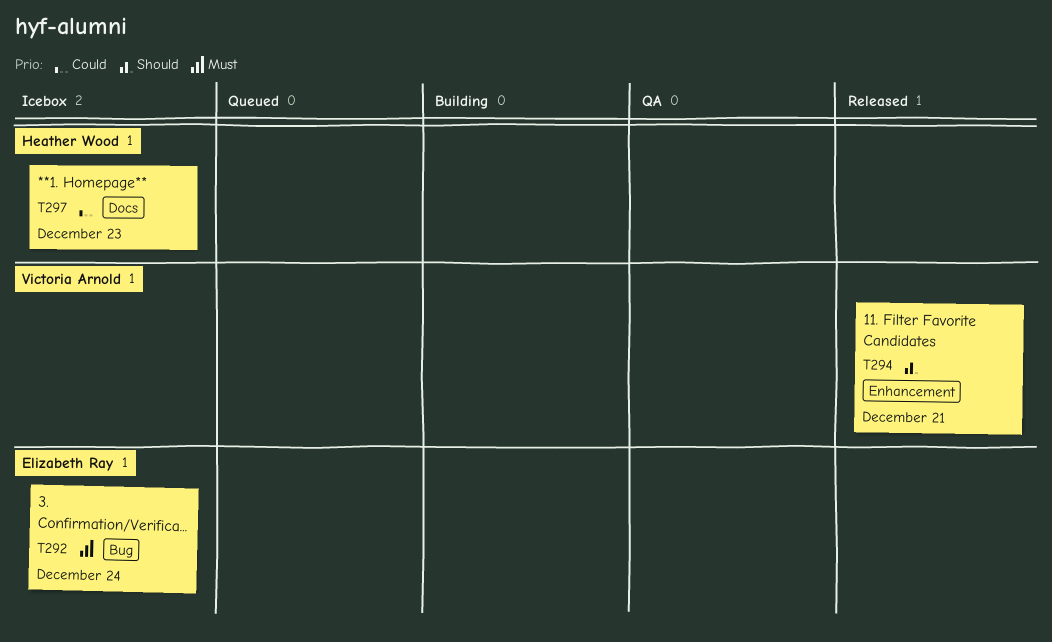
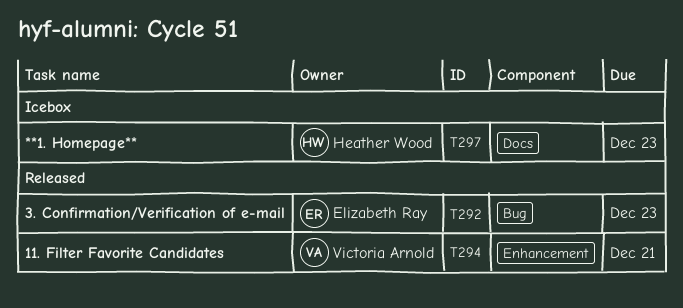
T292, status: Icebox -> Released
T292, due: Dec 24 -> Dec 23

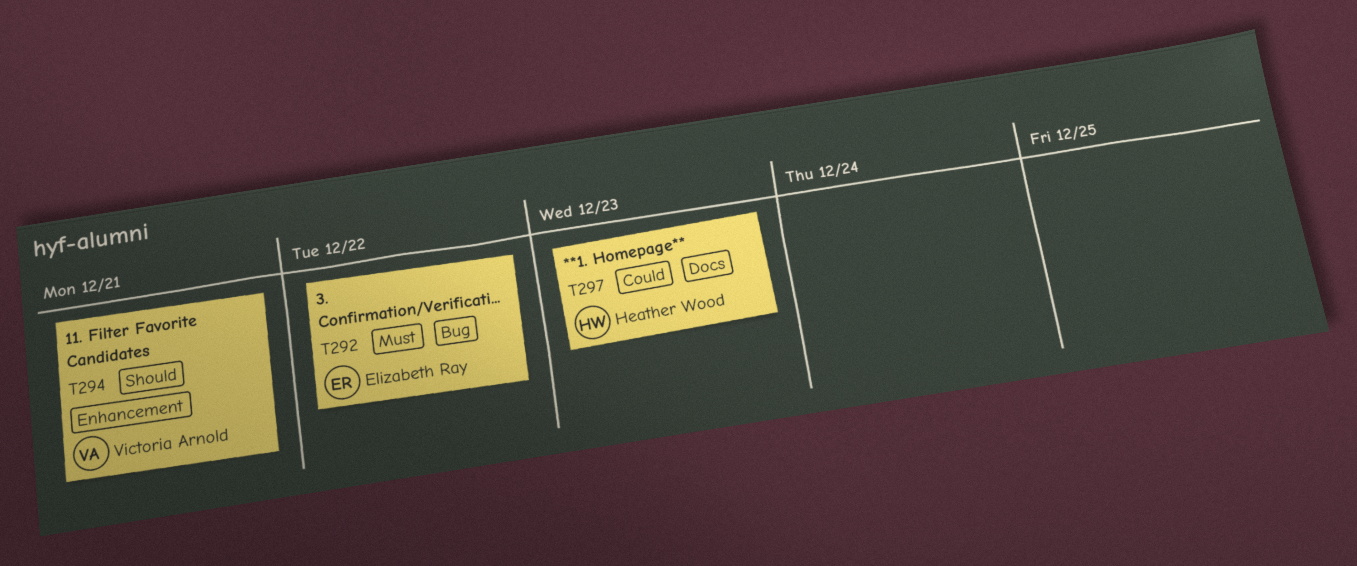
T292, due: Dec 23 -> Dec 22

